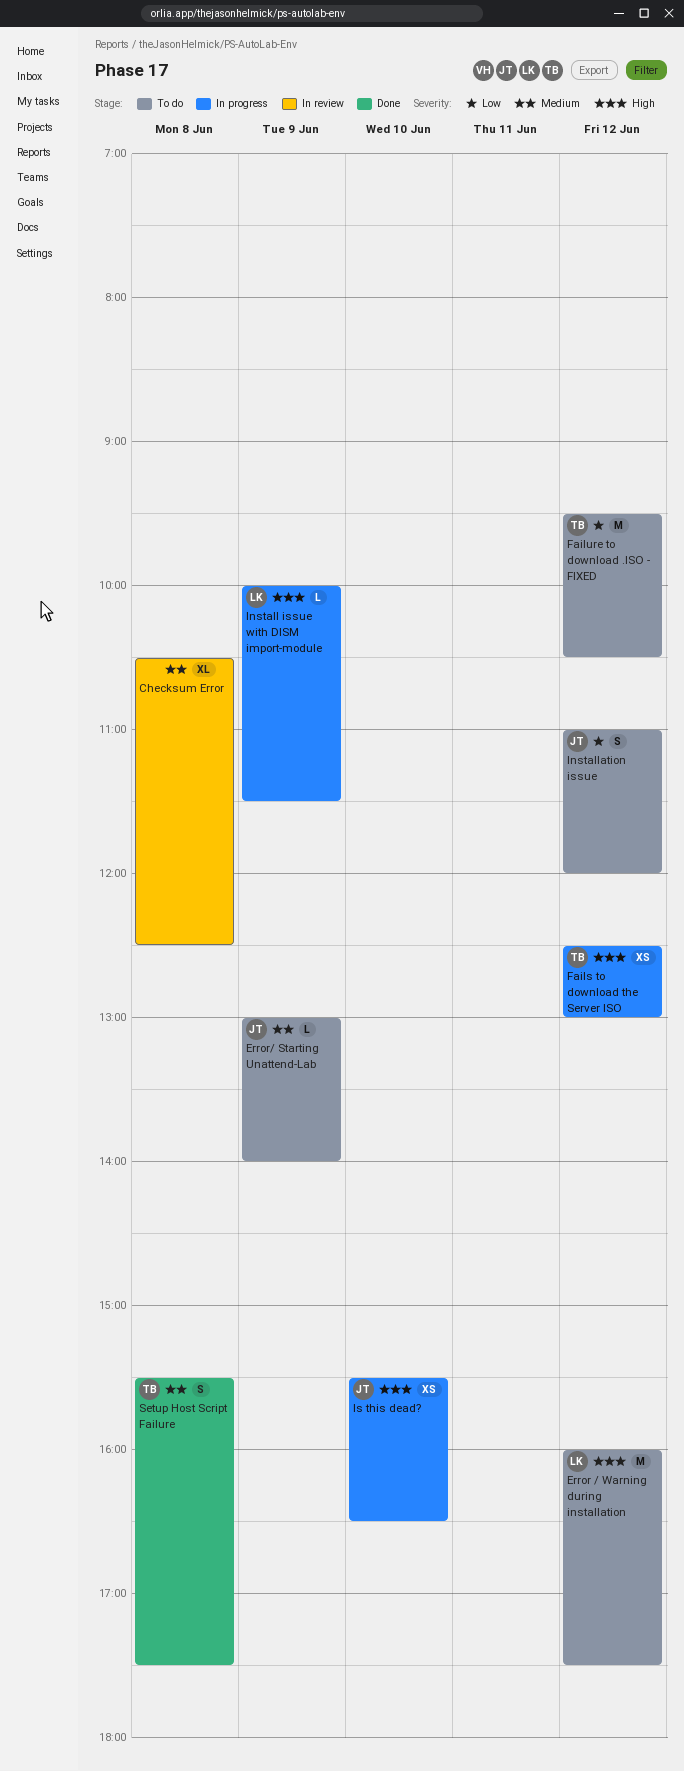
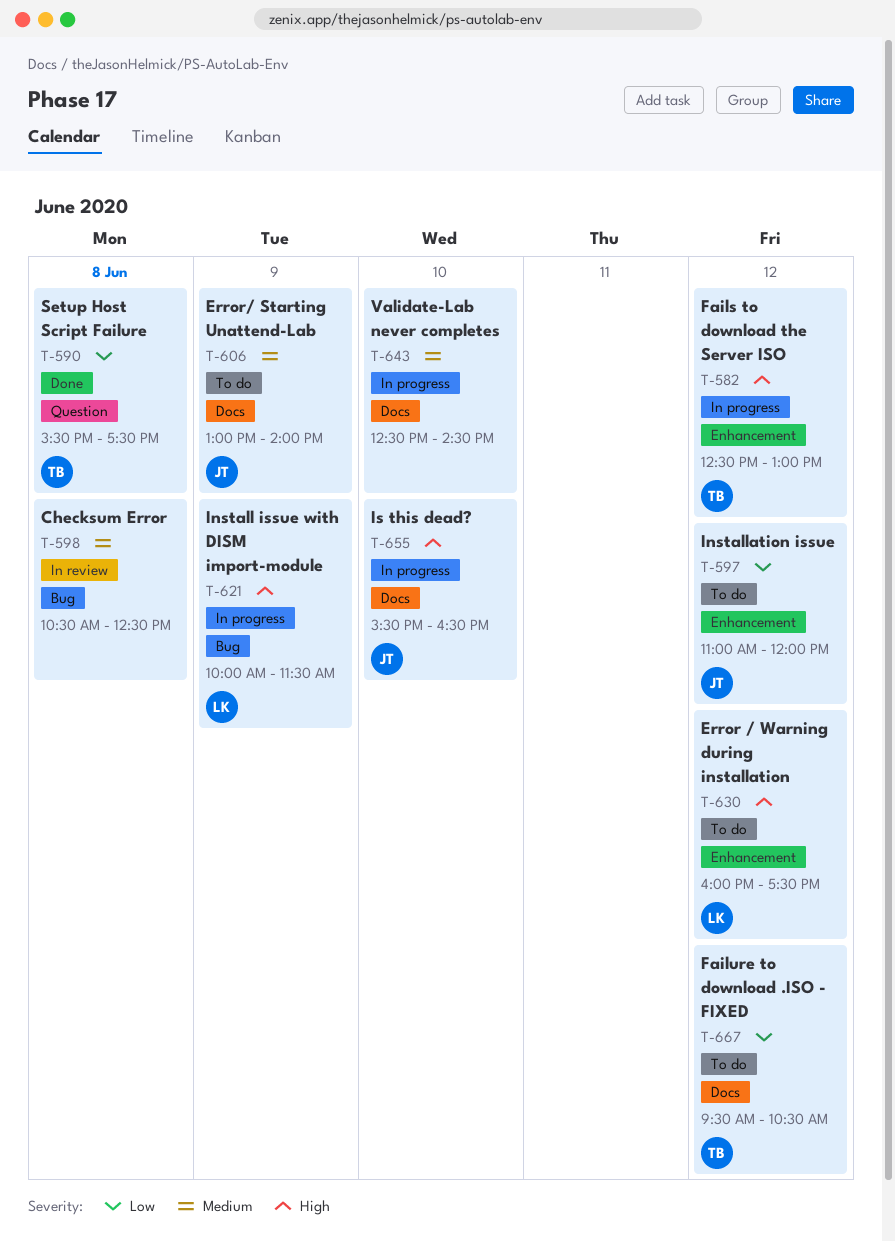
Setup Host Script Failure, priority: Medium -> Low
Validate-Lab never completes: none -> present

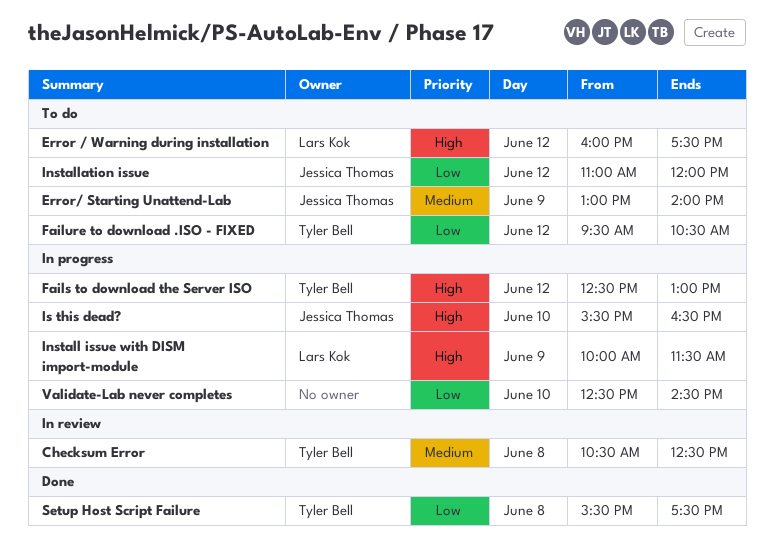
Checksum Error, owner: none -> Tyler Bell
Validate-Lab never completes, priority: Medium -> Low

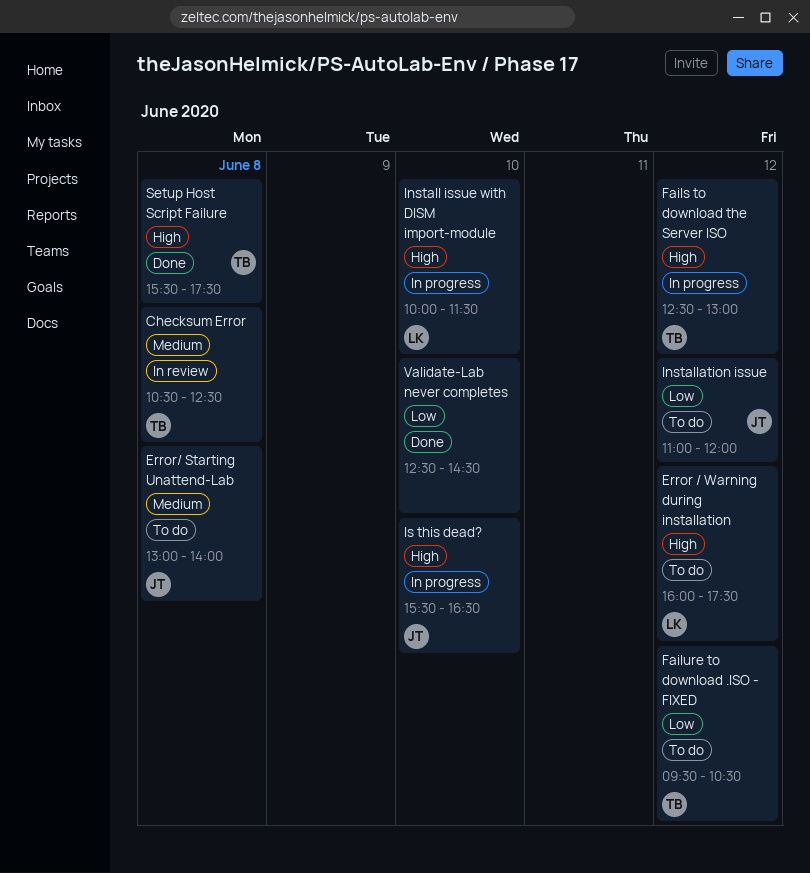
Error/ Starting Unattend-Lab, day: Jun 9 -> Jun 8
Install issue with DISM import-module, day: Jun 9 -> Jun 10
Setup Host Script Failure, priority: Low -> High
Validate-Lab never completes, status: In progress -> Done

